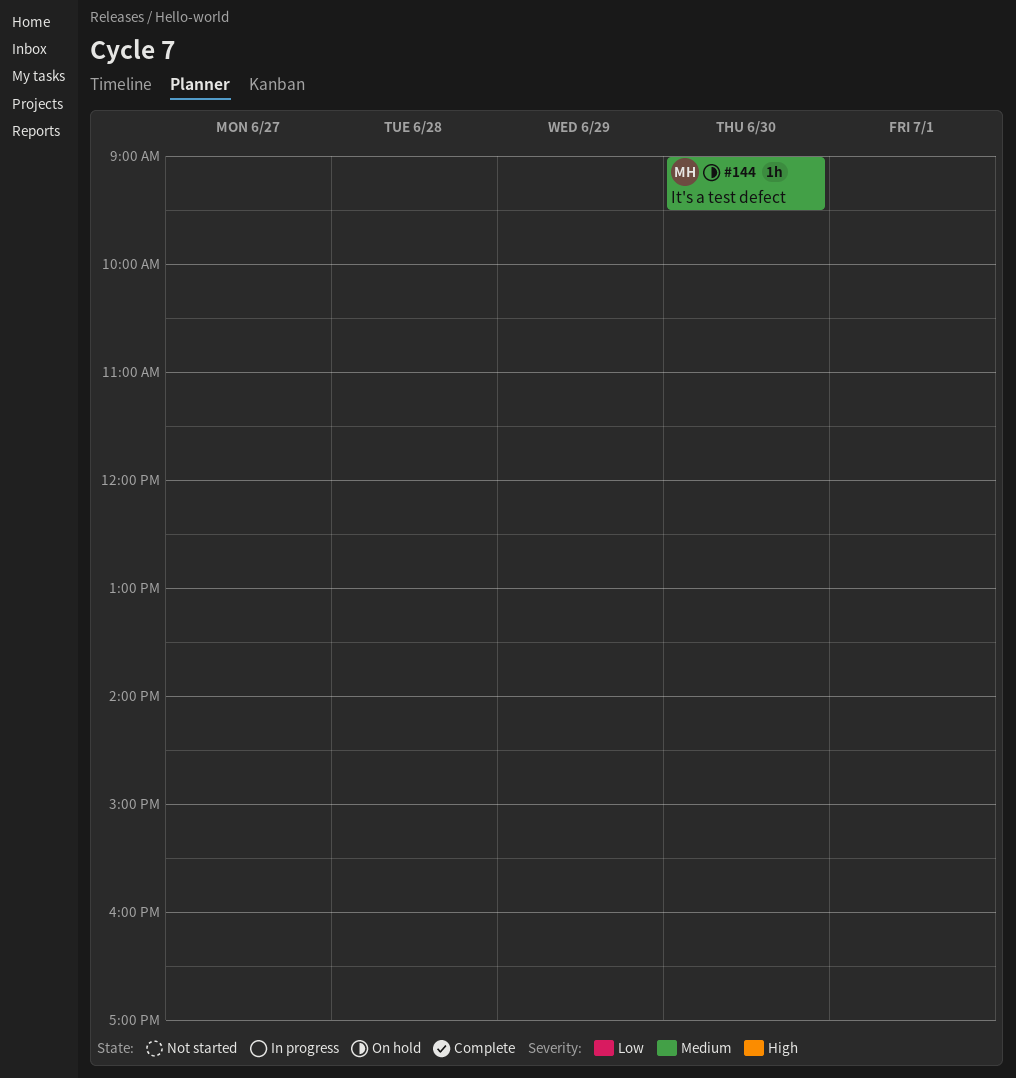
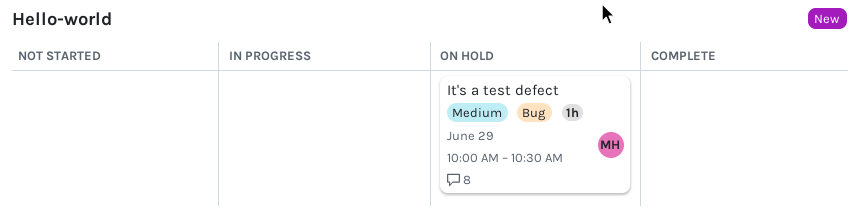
It's a test defect, day: Jun 30 -> Jun 29
It's a test defect, begins: 09:00 -> 10:00
It's a test defect, ends: 09:30 -> 10:30

